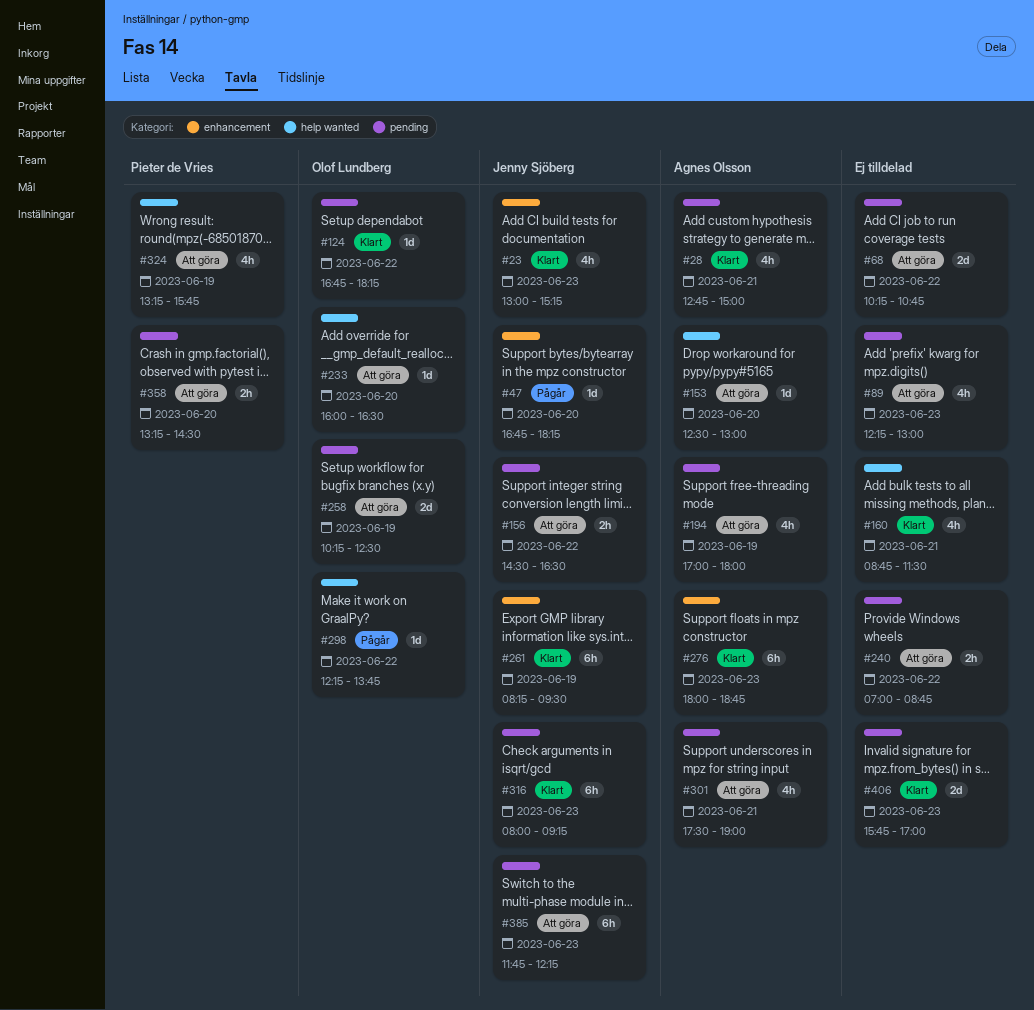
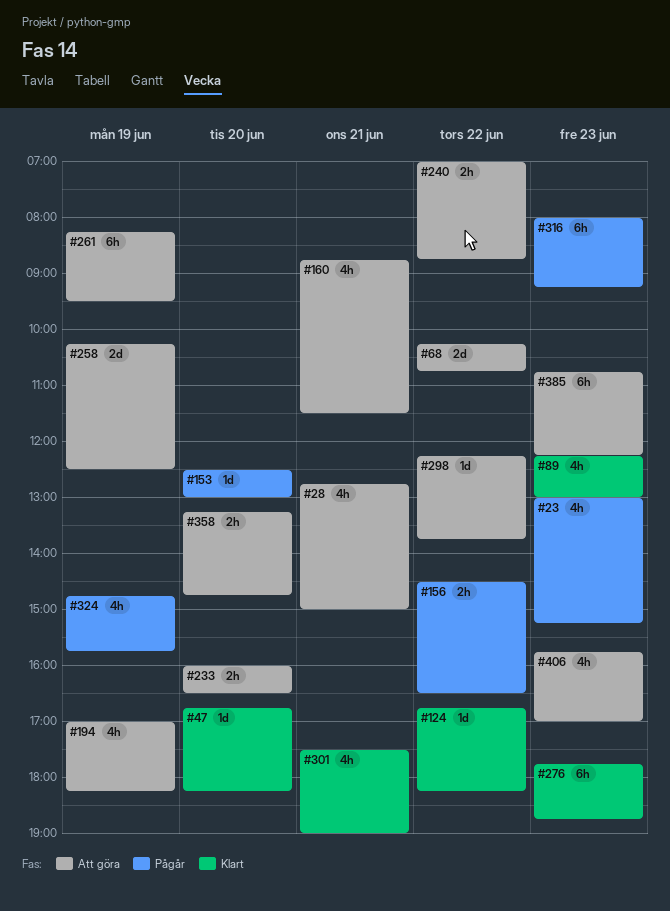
#23, status: Klart -> Pågår
#28, status: Klart -> Att göra
#47, status: Pågår -> Klart
#89, status: Att göra -> Klart
#153, status: Att göra -> Pågår
#156, status: Att göra -> Pågår
#160, status: Klart -> Att göra
#194, ends: 18:00 -> 18:15
#233, estimate: 1d -> 2h
#261, status: Klart -> Att göra
#276, begins: 18:00 -> 17:45
#298, status: Pågår -> Att göra
#301, status: Att göra -> Klart
#316, status: Klart -> Pågår
#324, status: Att göra -> Pågår
#324, begins: 13:15 -> 14:45
#358, ends: 14:30 -> 14:45
#385, begins: 11:45 -> 10:45
#406, status: Klart -> Att göra
#406, estimate: 2d -> 4h

